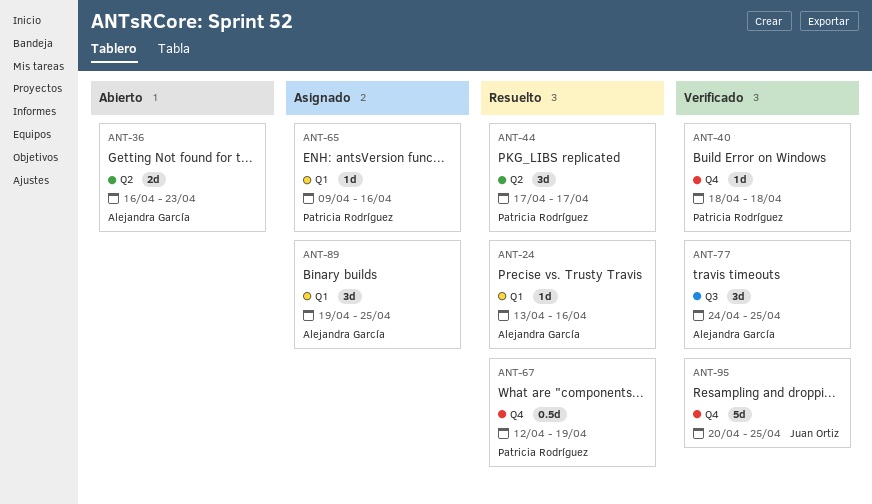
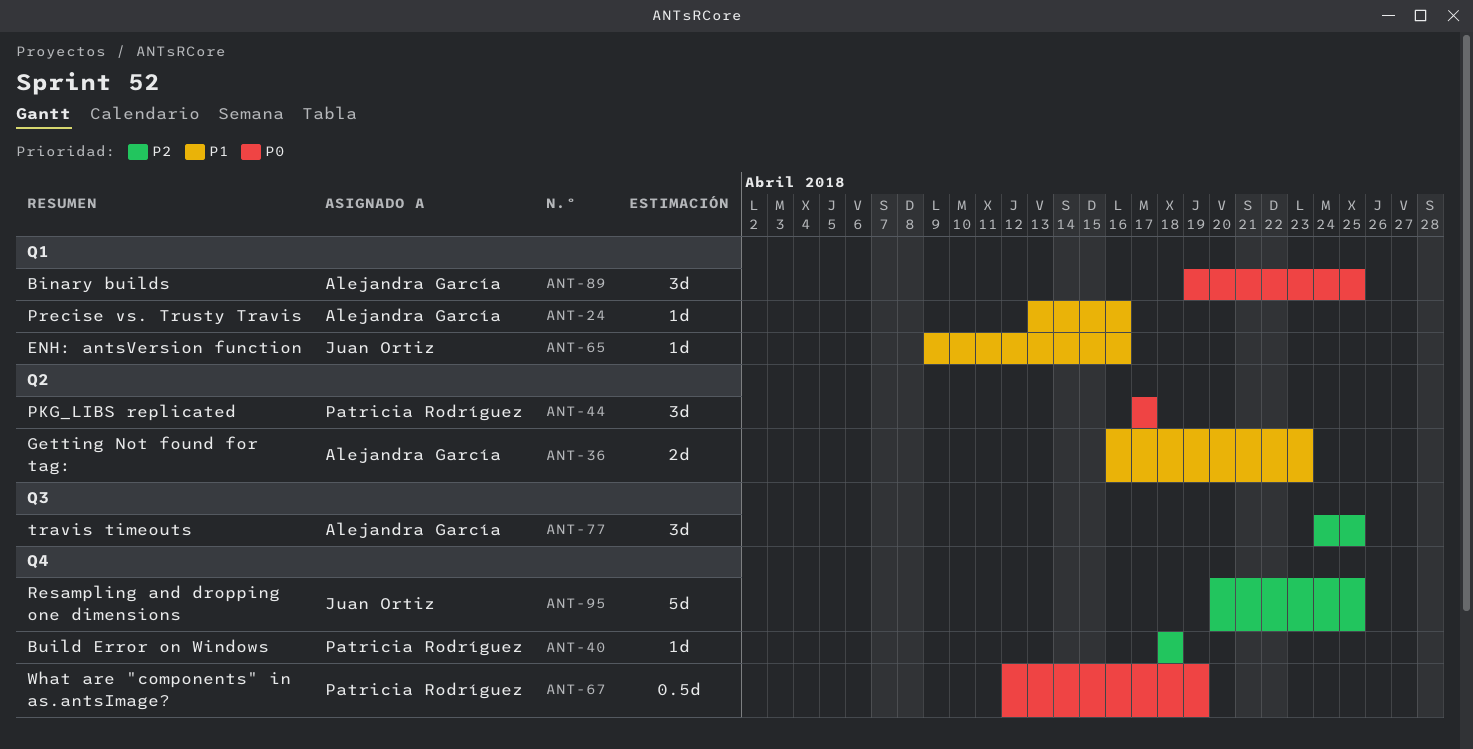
ANT-65, owner: Patricia Rodríguez -> Juan Ortiz

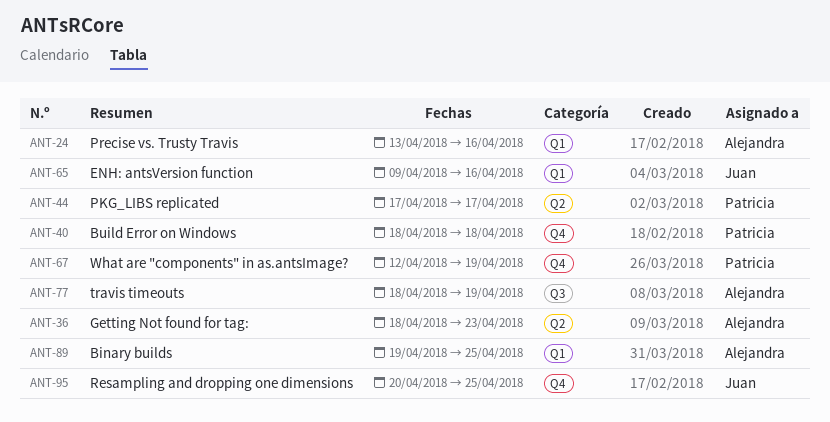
ANT-36, start: Apr 16 -> Apr 18
ANT-77, start: Apr 24 -> Apr 18
ANT-77, due: Apr 25 -> Apr 19

